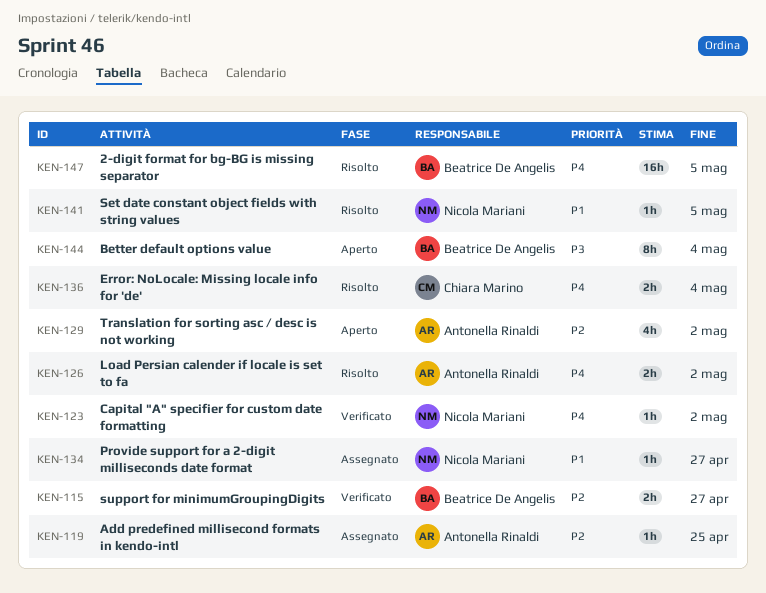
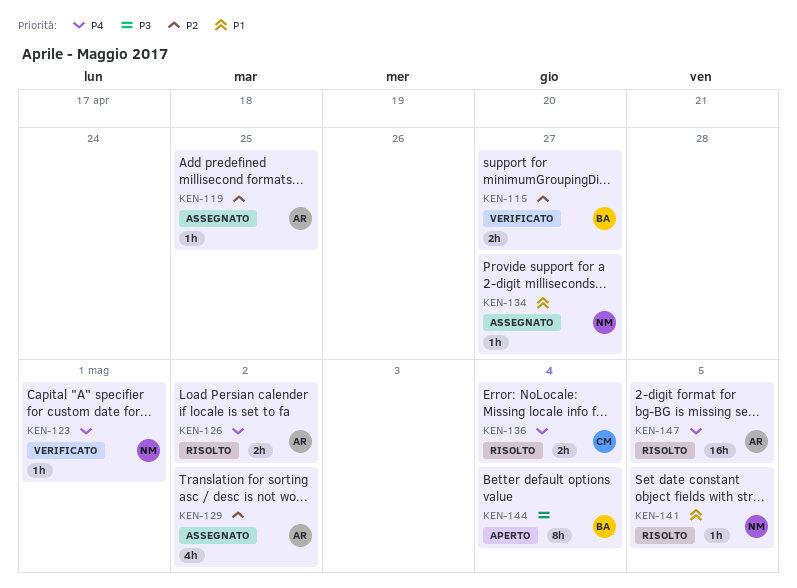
KEN-123, due: May 2 -> May 1
KEN-129, status: Aperto -> Assegnato
KEN-147, owner: Beatrice De Angelis -> Antonella Rinaldi

